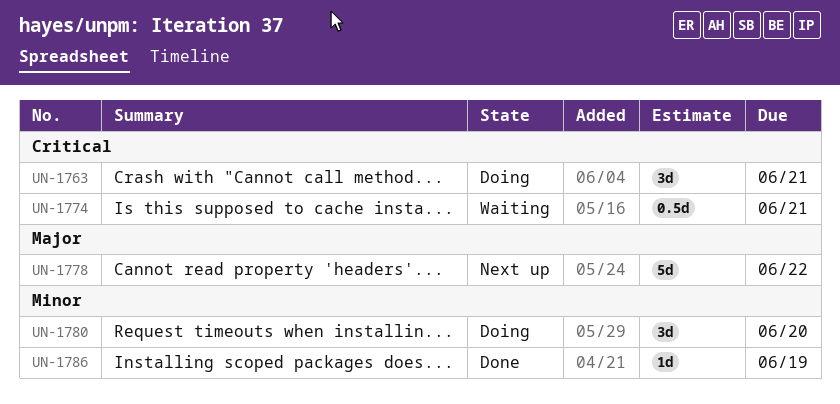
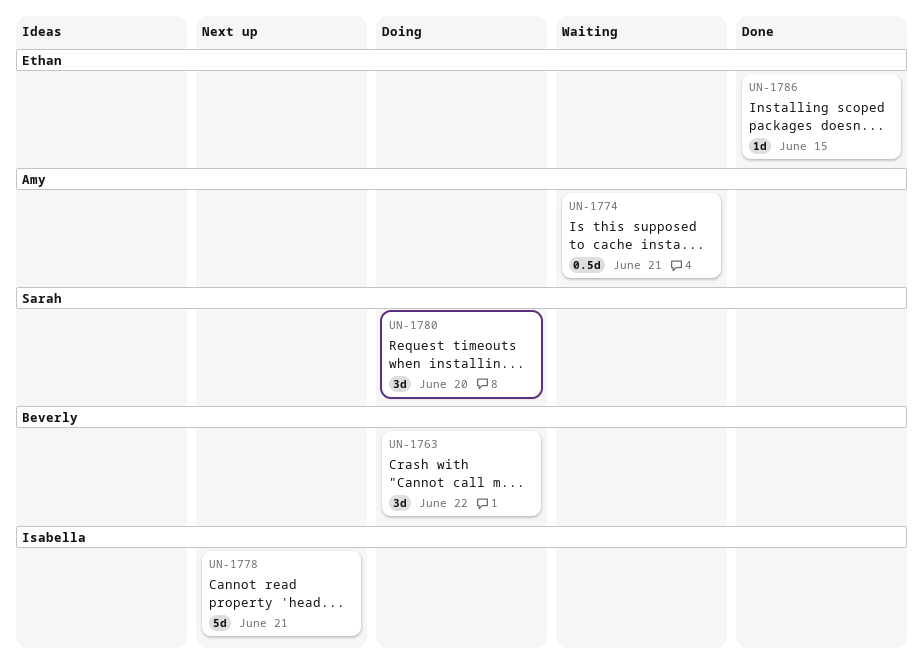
UN-1763, due: Jun 21 -> Jun 22
UN-1778, due: Jun 22 -> Jun 21
UN-1786, due: Jun 19 -> Jun 15

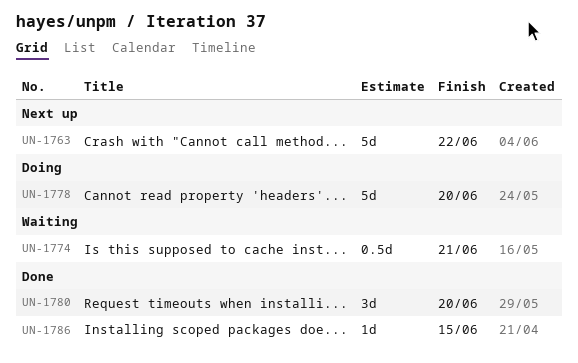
UN-1763, status: Doing -> Next up
UN-1763, estimate: 3d -> 5d
UN-1778, status: Next up -> Doing
UN-1778, due: Jun 21 -> Jun 20
UN-1780, status: Doing -> Done

